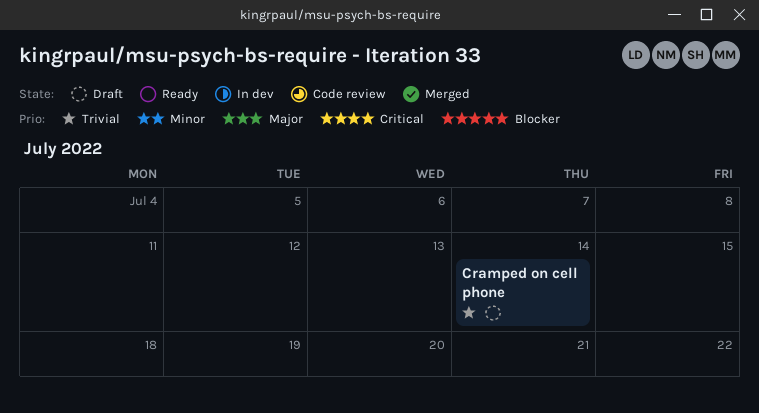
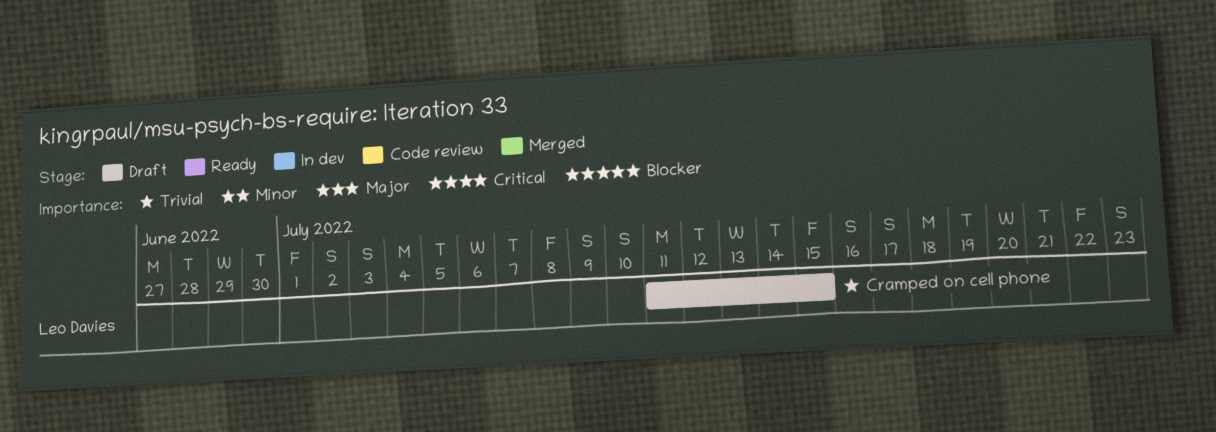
Cramped on cell phone, due: Jul 14 -> Jul 15

